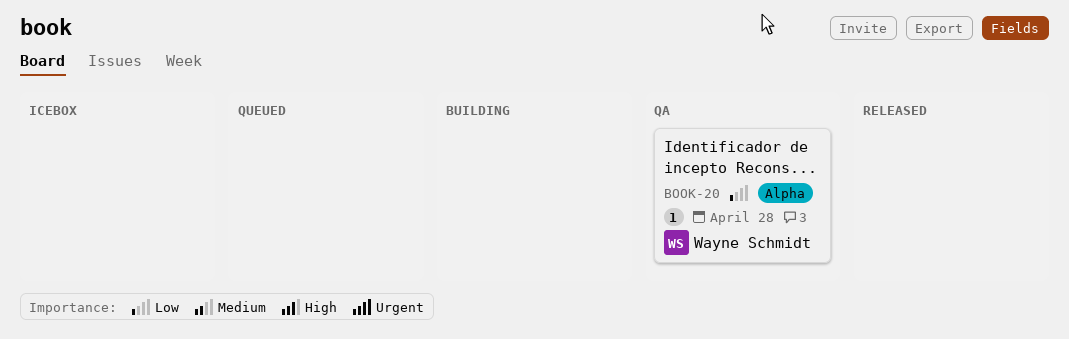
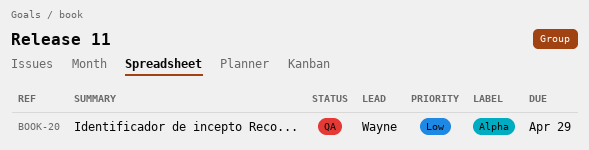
BOOK-20, due: Apr 28 -> Apr 29

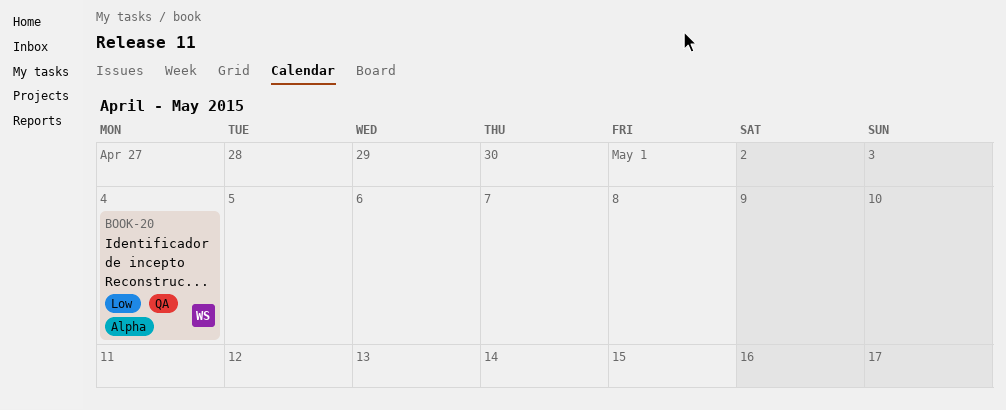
BOOK-20, due: Apr 29 -> May 4

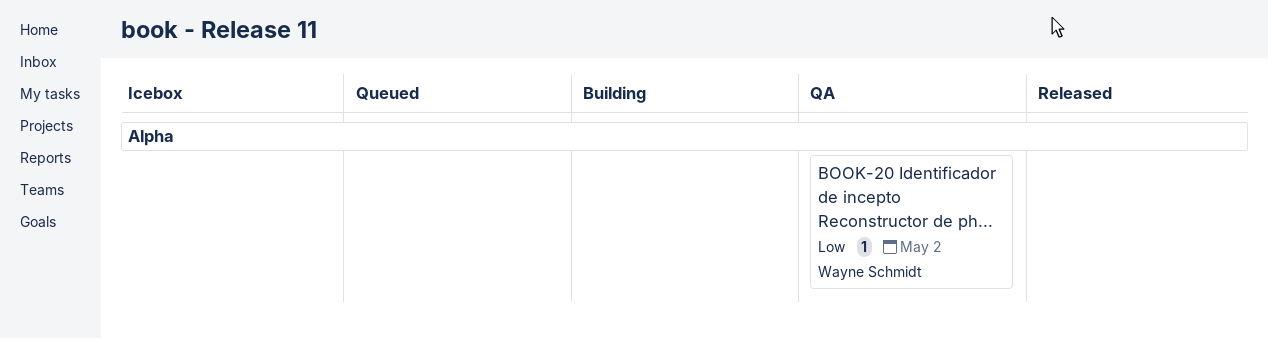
BOOK-20, due: May 4 -> May 2

